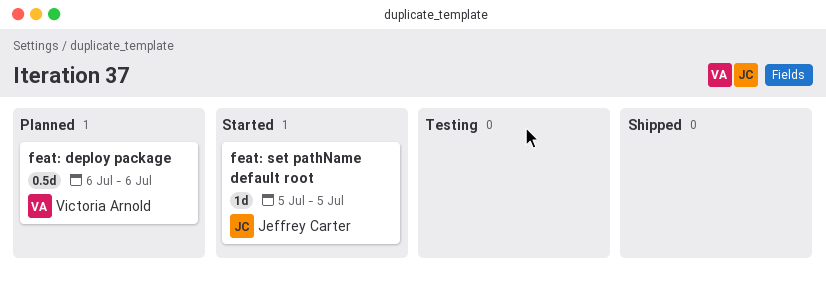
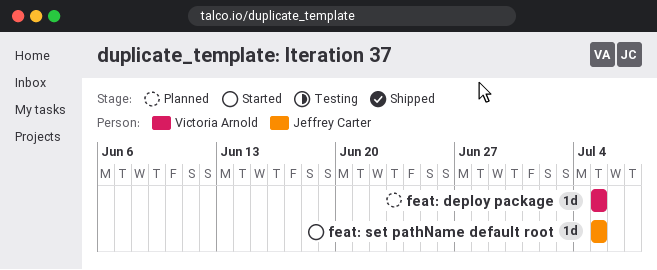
feat: deploy package, estimate: 0.5d -> 1d
feat: deploy package, start: Jul 6 -> Jul 5
feat: deploy package, due: Jul 6 -> Jul 5

